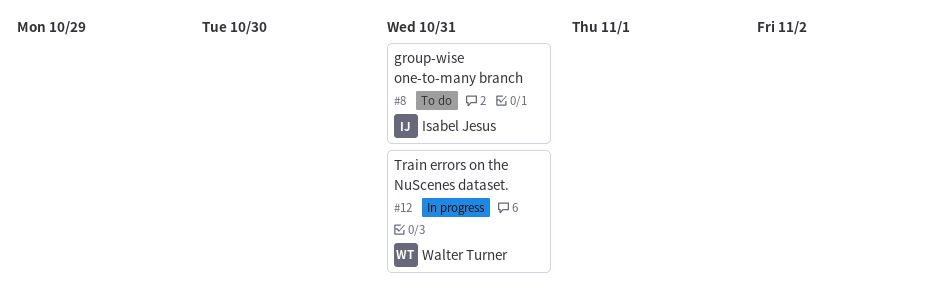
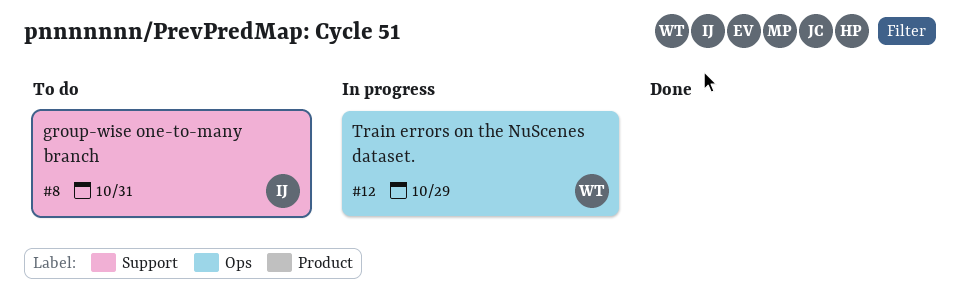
#12, due: Oct 31 -> Oct 29

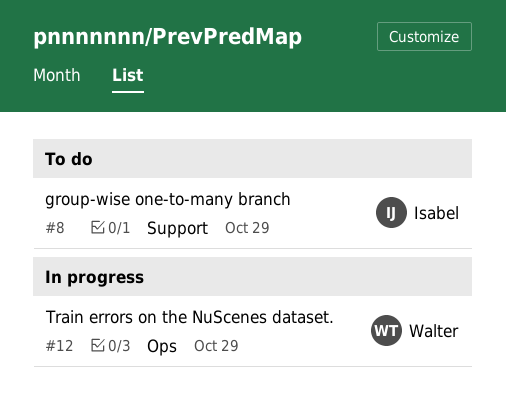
#8, due: Oct 31 -> Oct 29

